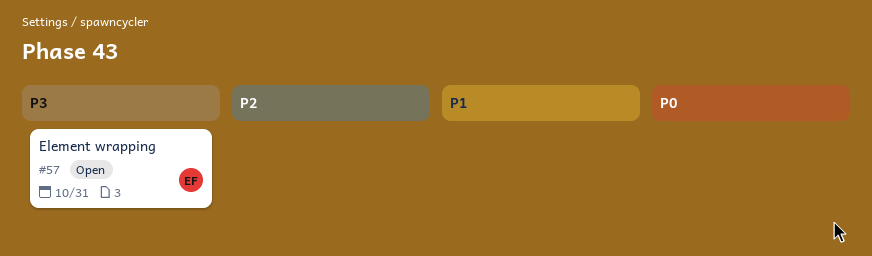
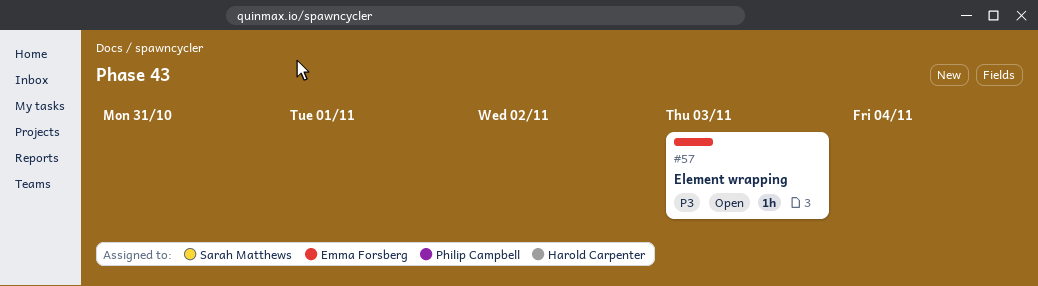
#57, due: Oct 31 -> Nov 3

